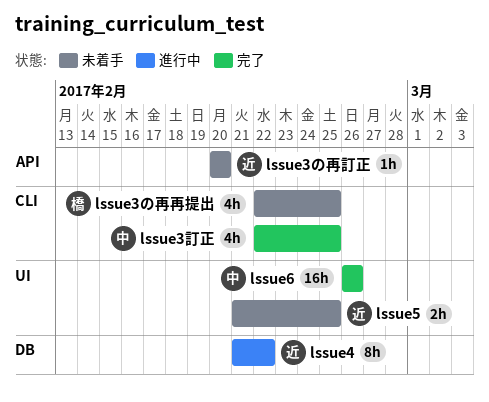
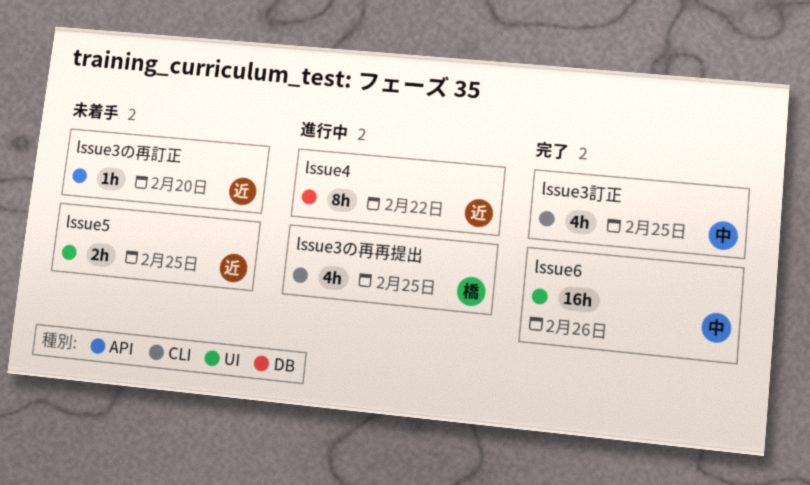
lssue3の再再提出, status: 未着手 -> 進行中

